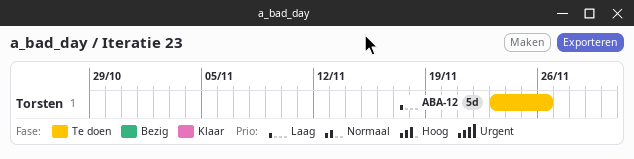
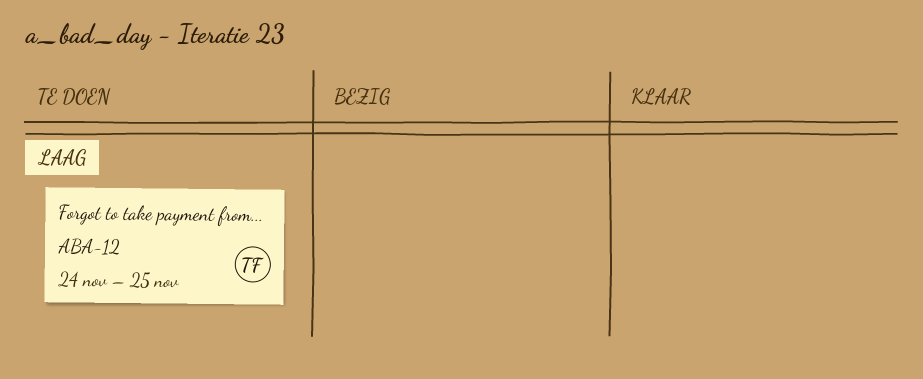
ABA-12, start: Nov 23 -> Nov 24
ABA-12, due: Nov 26 -> Nov 25

